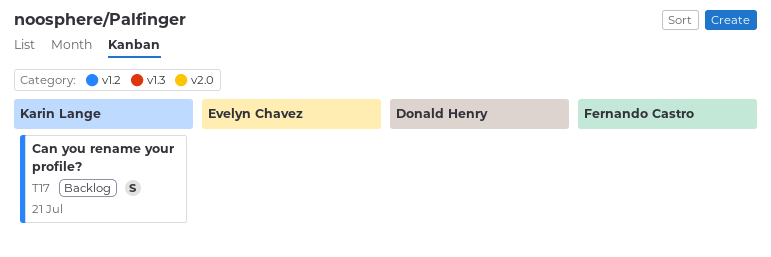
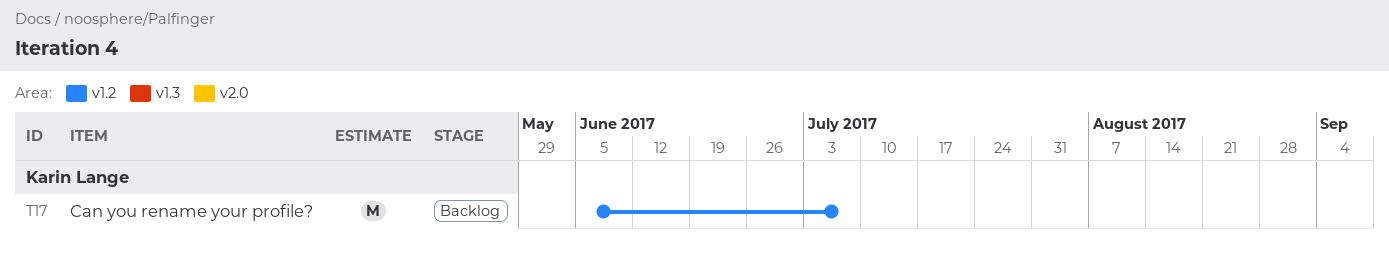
T17, estimate: S -> M
T17, due: Jul 21 -> Jul 7

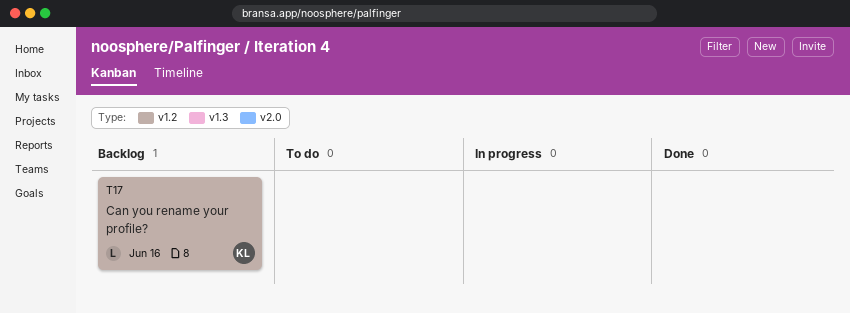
T17, estimate: M -> L
T17, due: Jul 7 -> Jun 16

